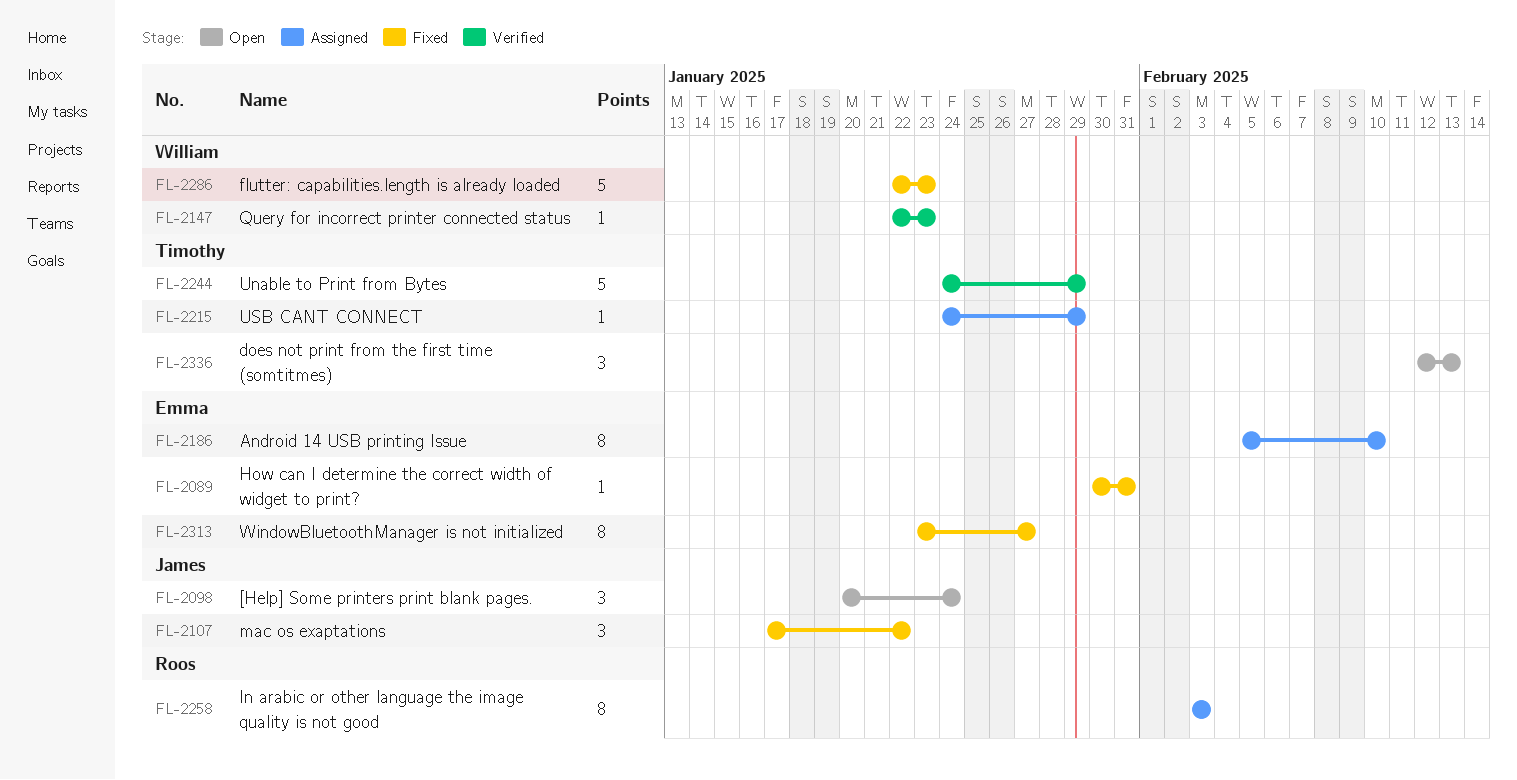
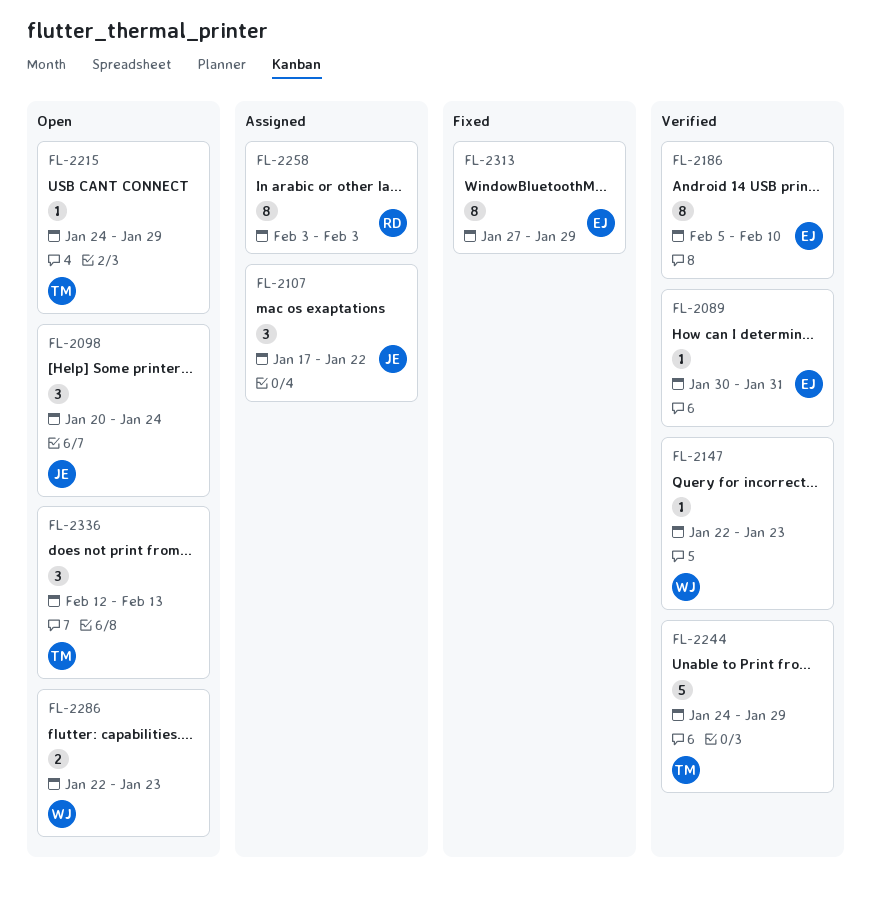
FL-2089, status: Fixed -> Verified
FL-2107, status: Fixed -> Assigned
FL-2186, status: Assigned -> Verified
FL-2215, status: Assigned -> Open
FL-2286, status: Fixed -> Open
FL-2286, estimate: 5 -> 2
FL-2313, start: Jan 23 -> Jan 27
FL-2313, due: Jan 27 -> Jan 29

